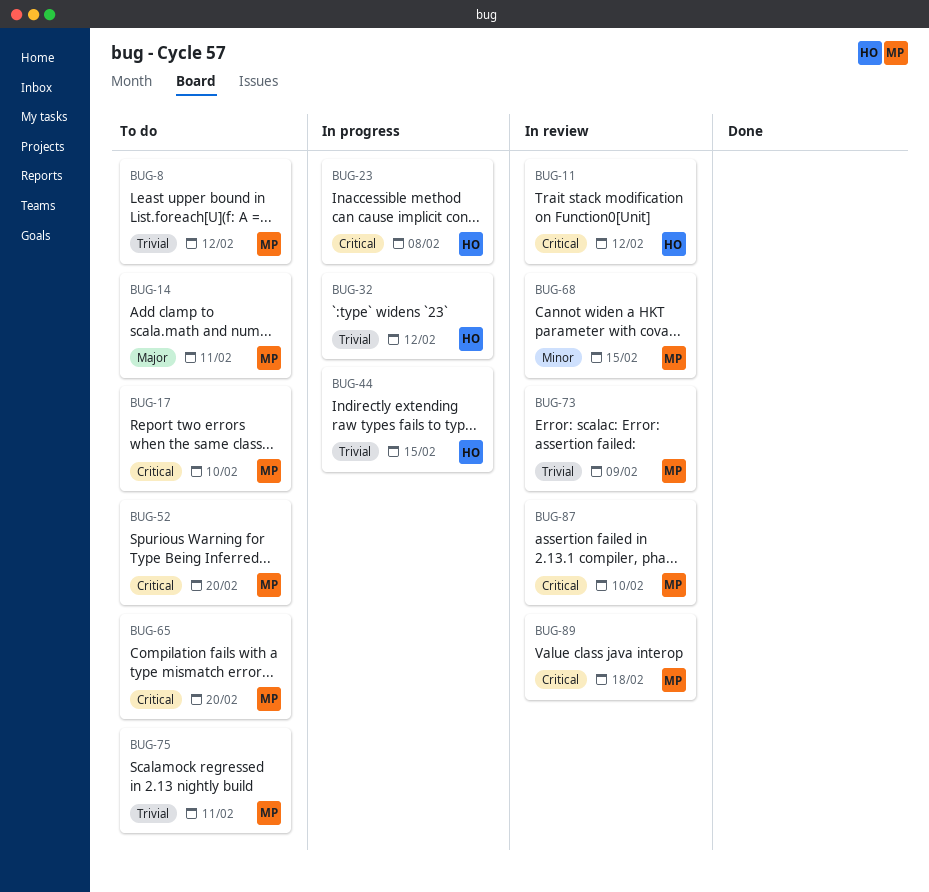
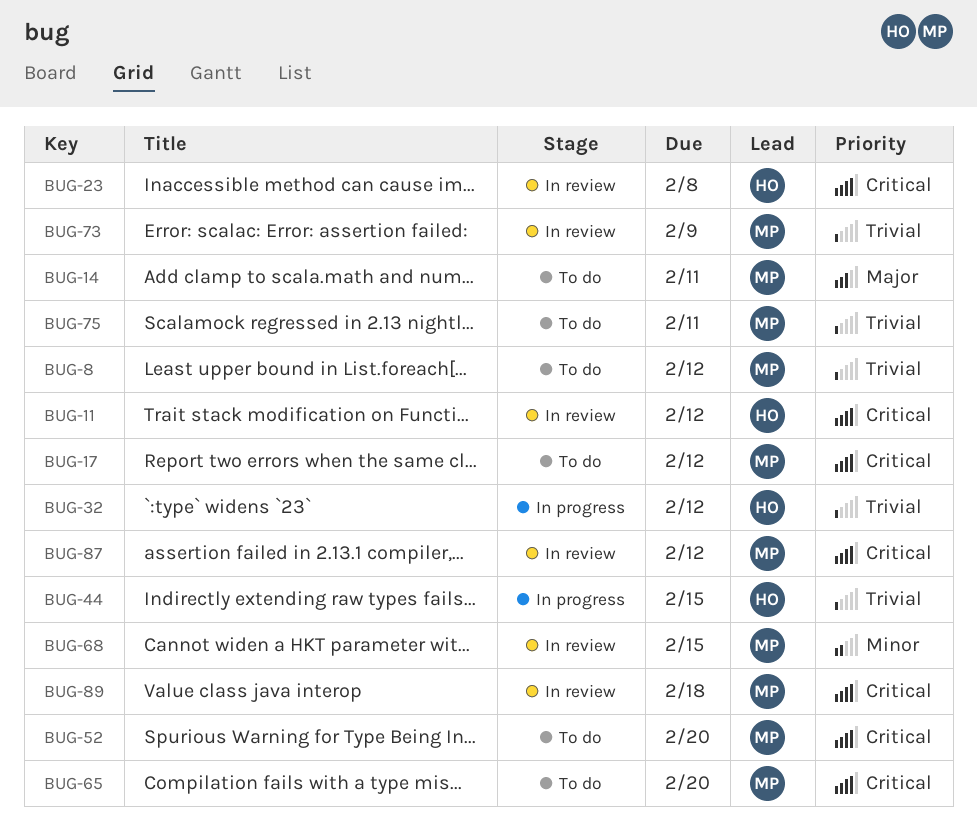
BUG-17, due: Feb 10 -> Feb 12
BUG-23, status: In progress -> In review
BUG-87, due: Feb 10 -> Feb 12

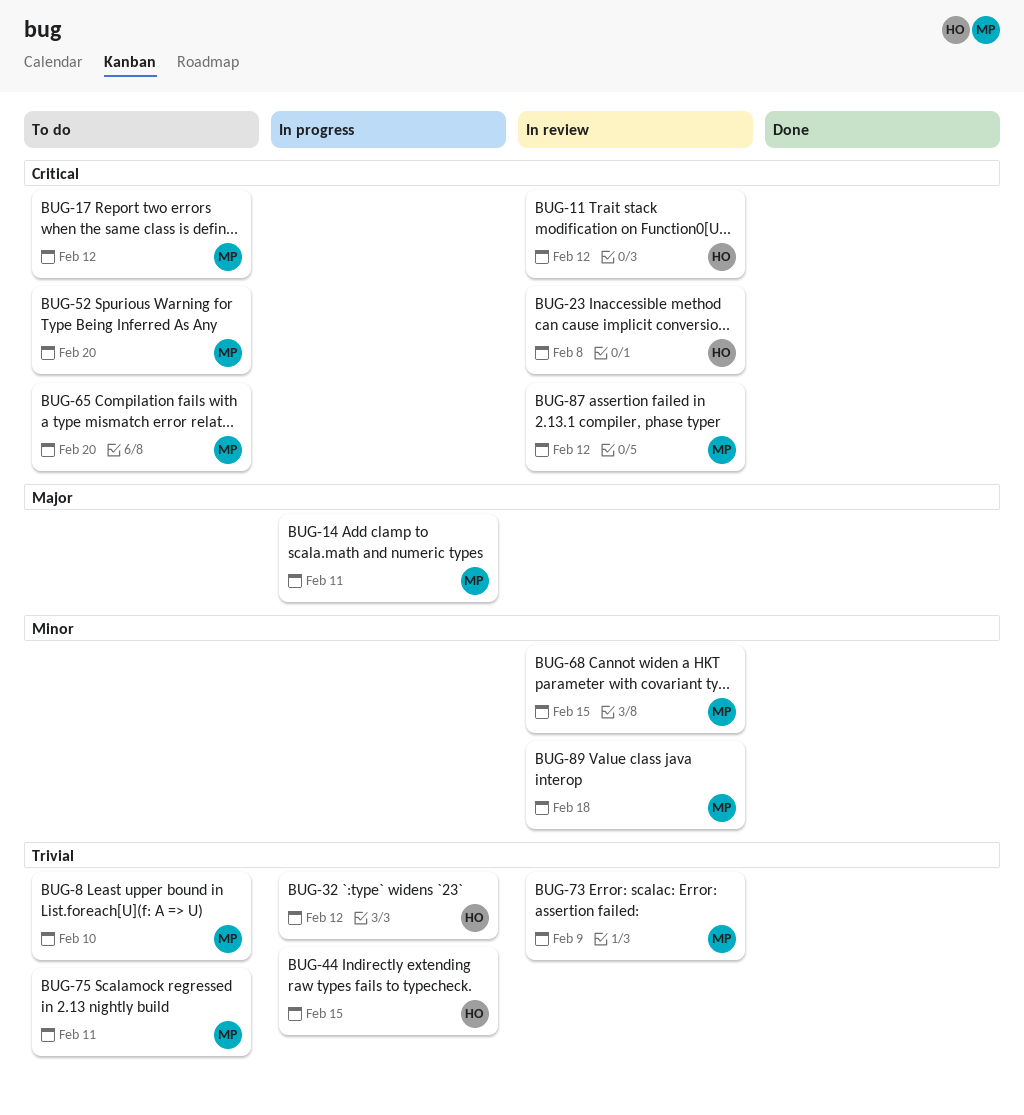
BUG-8, due: Feb 12 -> Feb 10
BUG-14, status: To do -> In progress
BUG-89, priority: Critical -> Minor

